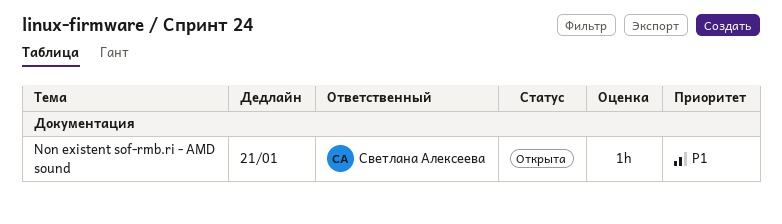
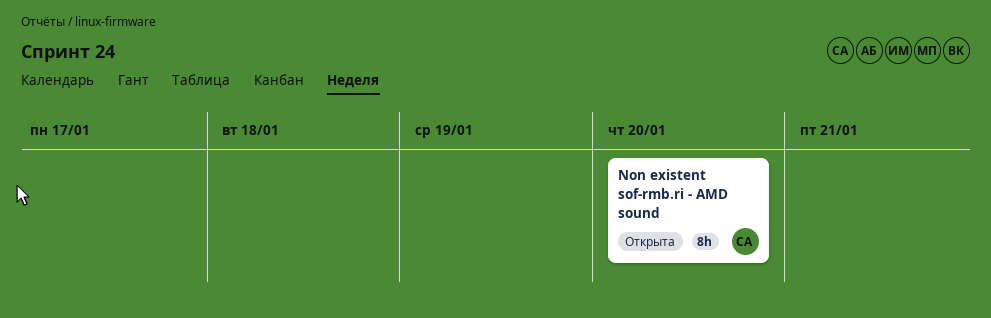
Non existent sof-rmb.ri - AMD sound, estimate: 1h -> 8h
Non existent sof-rmb.ri - AMD sound, due: Jan 21 -> Jan 20

